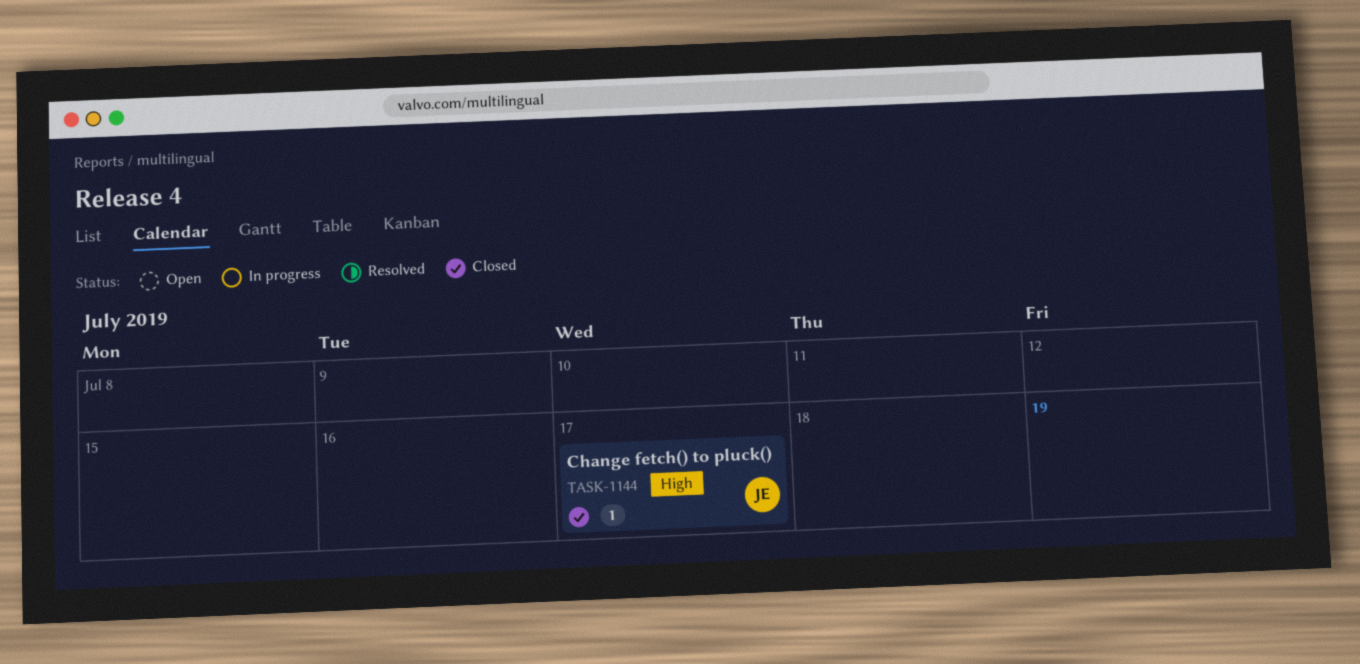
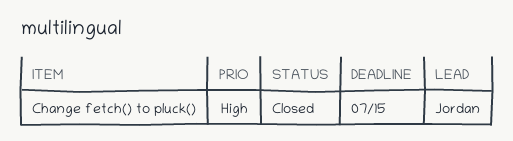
Change fetch() to pluck(), due: Jul 17 -> Jul 15

